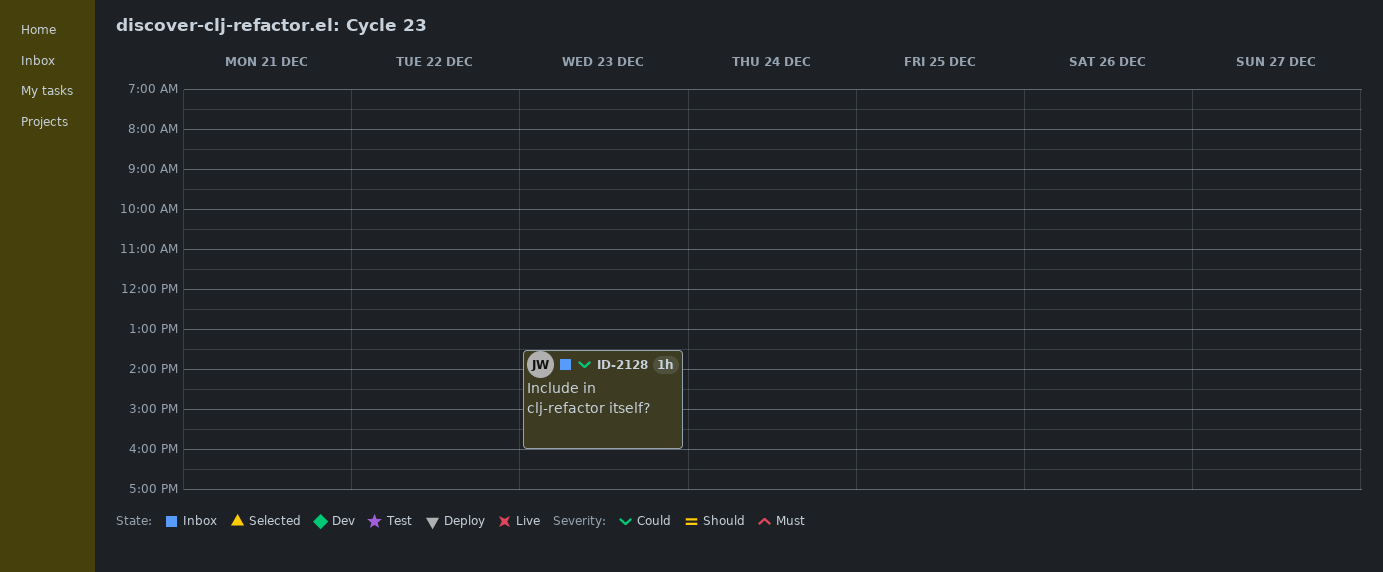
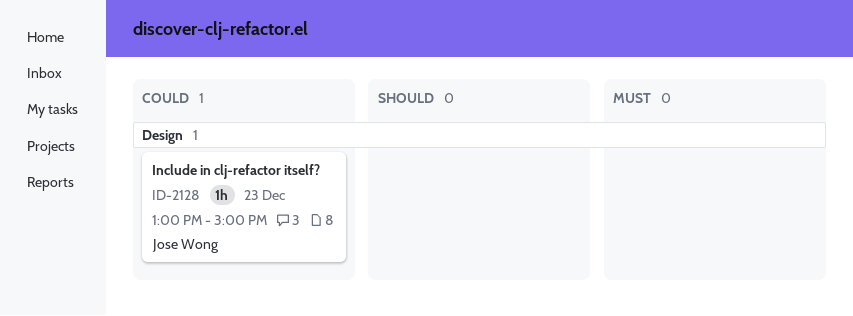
ID-2128, begins: 13:30 -> 13:00
ID-2128, ends: 16:00 -> 15:00

